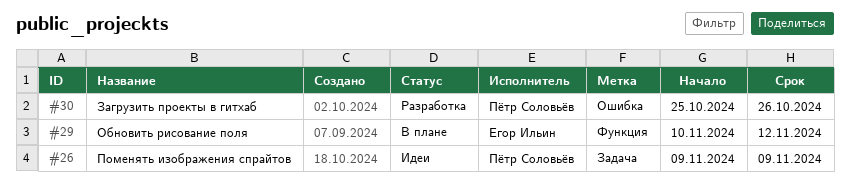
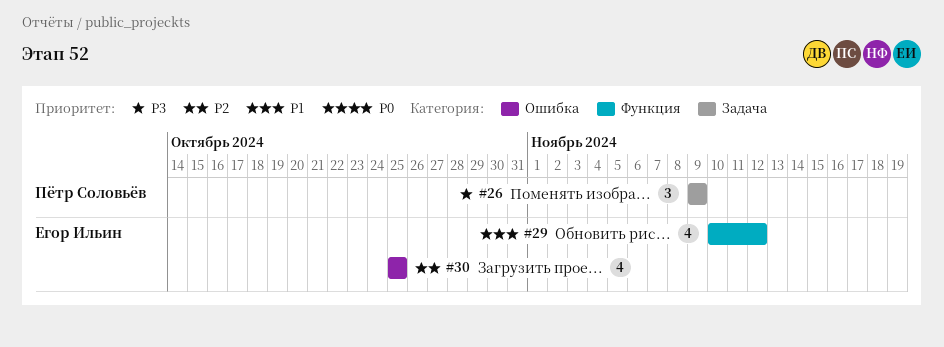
#30, owner: Пётр Соловьёв -> Егор Ильин
#30, due: Oct 26 -> Oct 25

